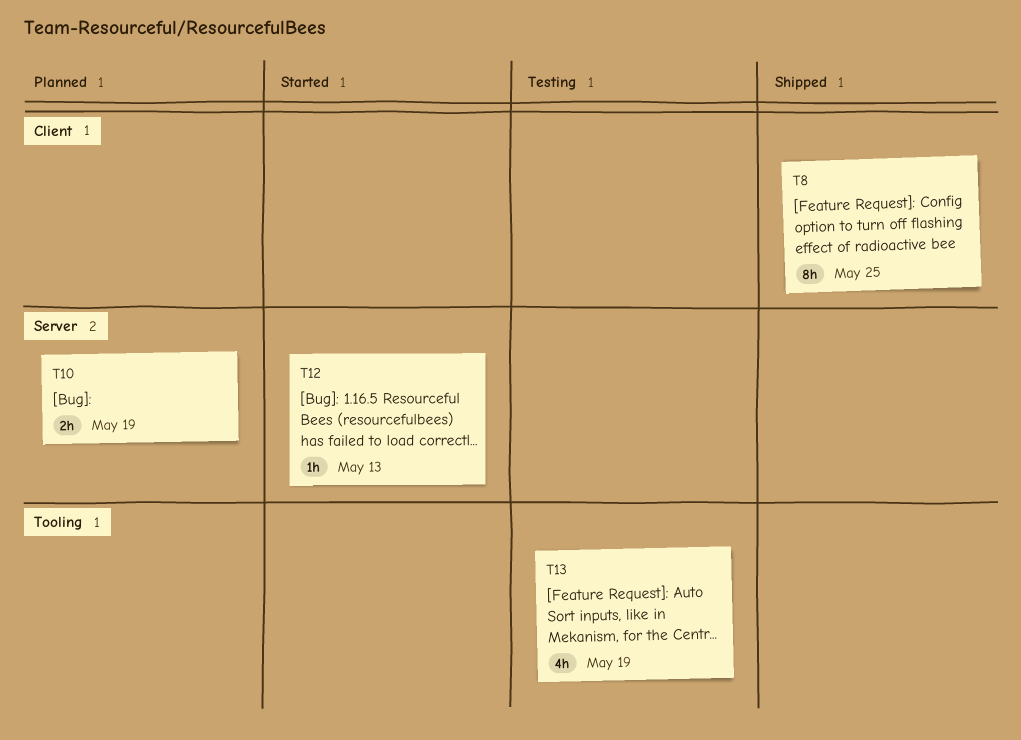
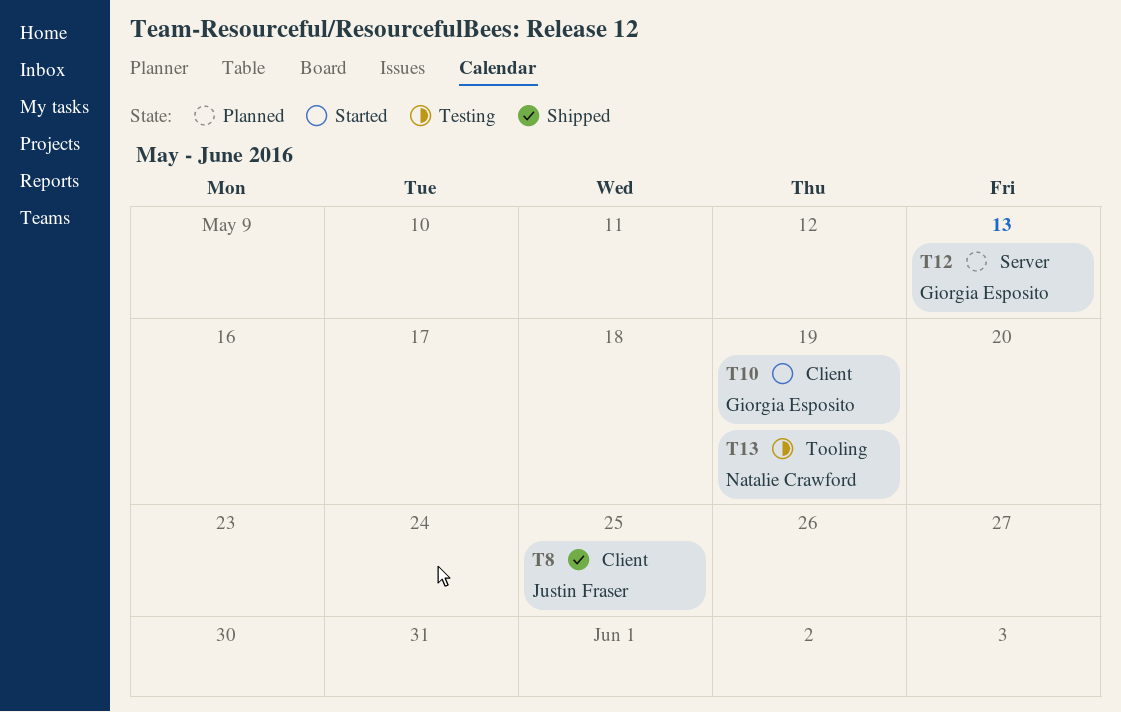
T10, status: Planned -> Started
T10, label: Server -> Client
T12, status: Started -> Planned

